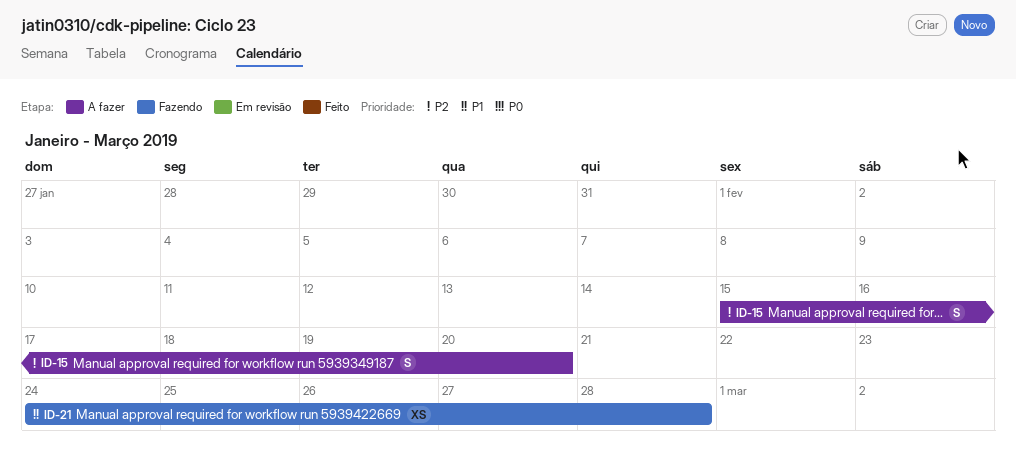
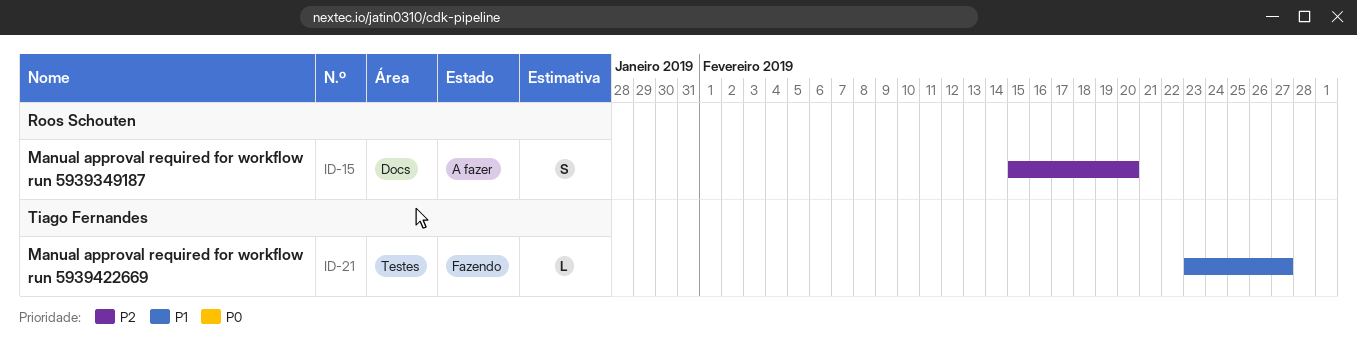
ID-21, estimate: XS -> L
ID-21, start: Feb 24 -> Feb 23
ID-21, due: Feb 28 -> Feb 27

